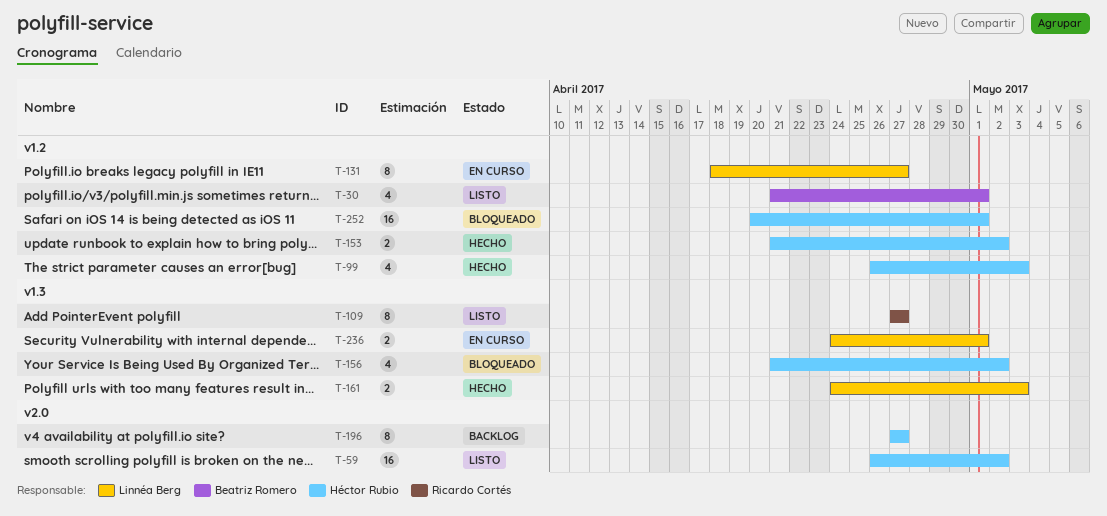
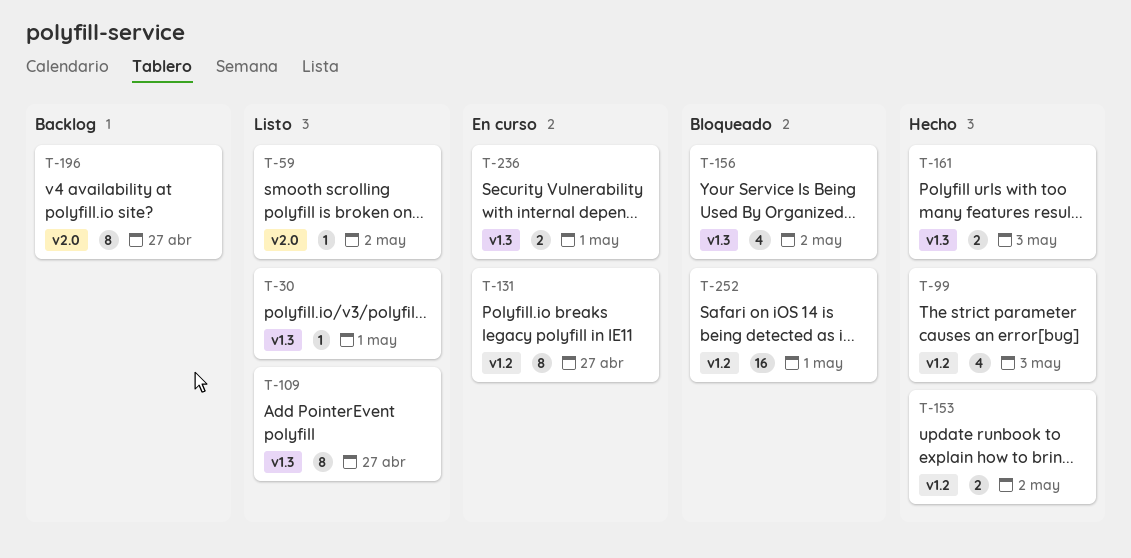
T-30, label: v1.2 -> v1.3
T-30, estimate: 4 -> 1
T-59, estimate: 16 -> 1

